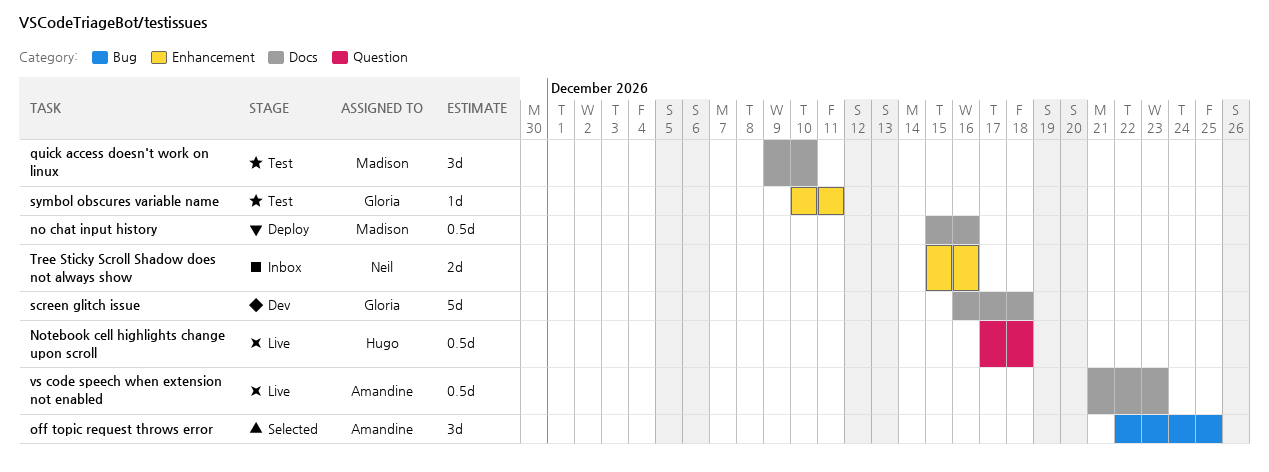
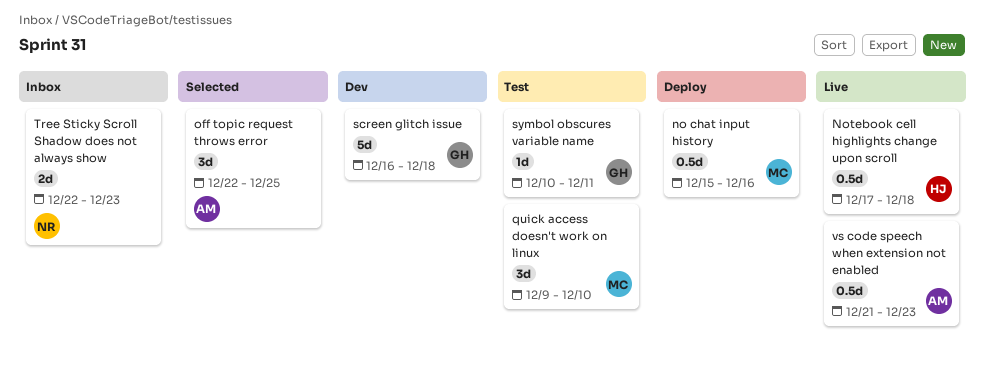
Tree Sticky Scroll Shadow does not always show, start: Dec 15 -> Dec 22
Tree Sticky Scroll Shadow does not always show, due: Dec 16 -> Dec 23

